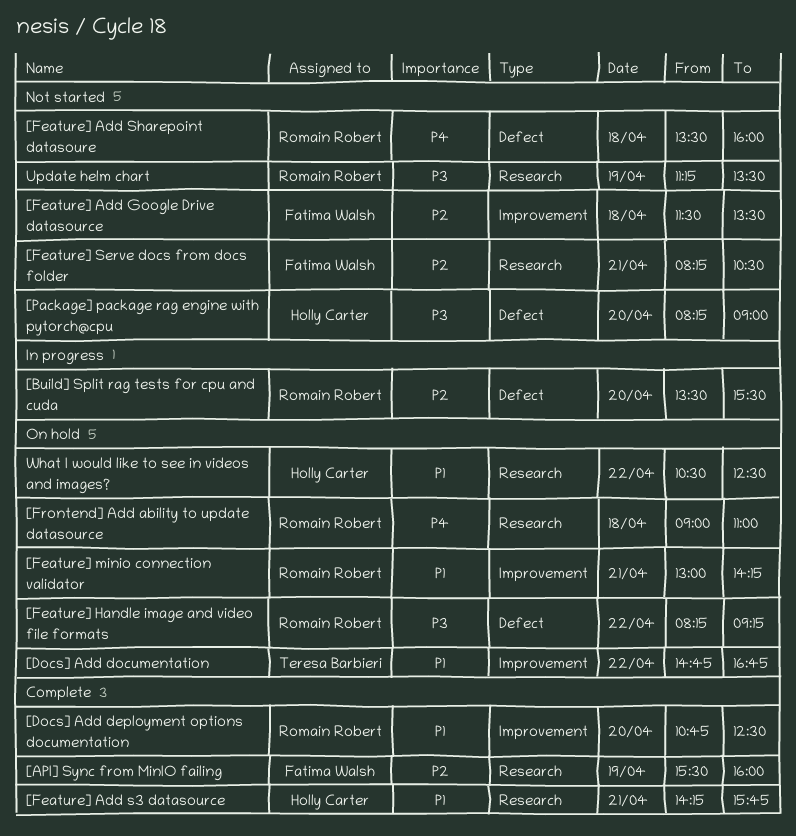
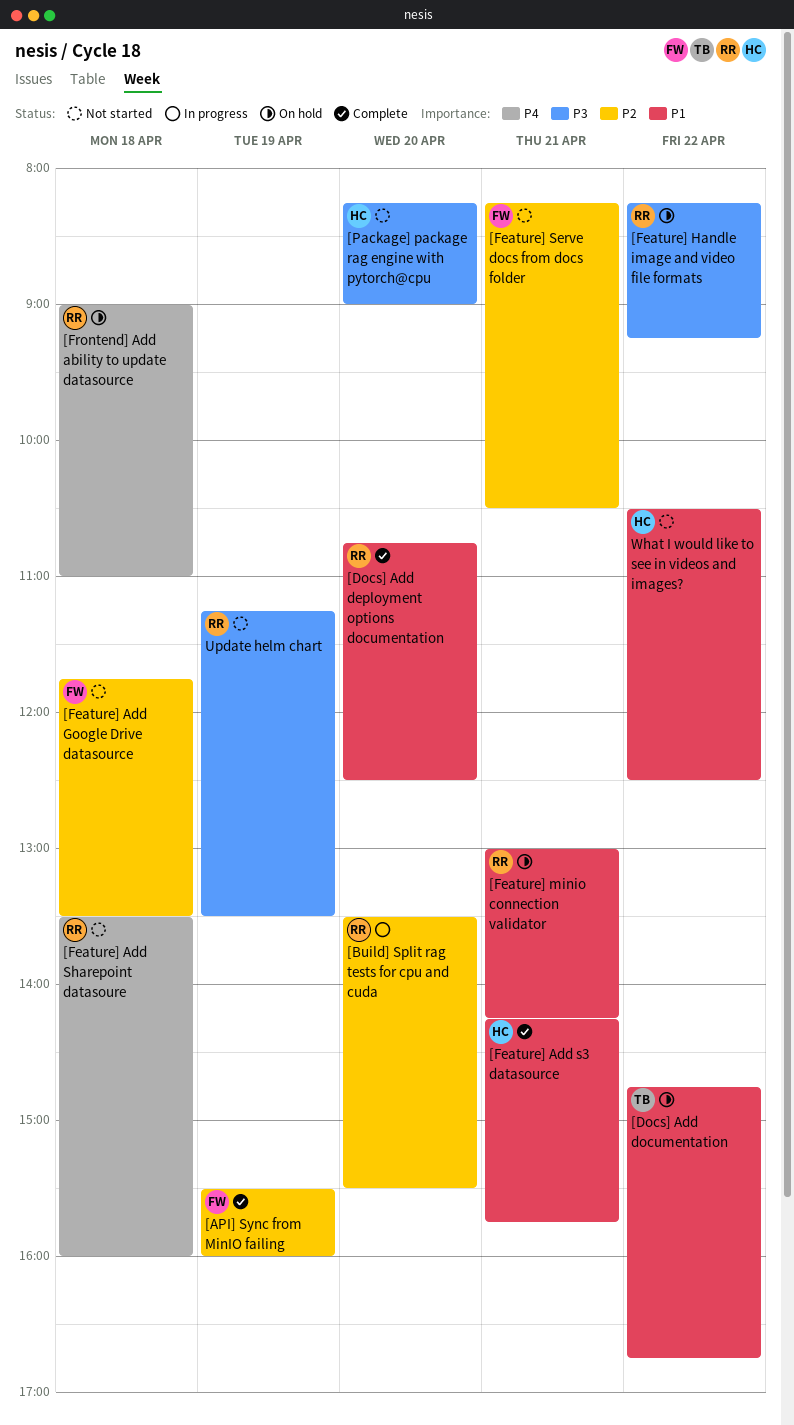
[Feature] Add Google Drive datasource, begins: 11:30 -> 11:45
What I would like to see in videos and images?, status: On hold -> Not started

